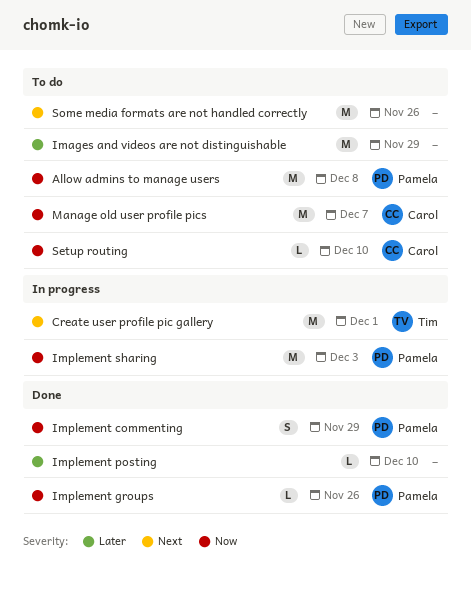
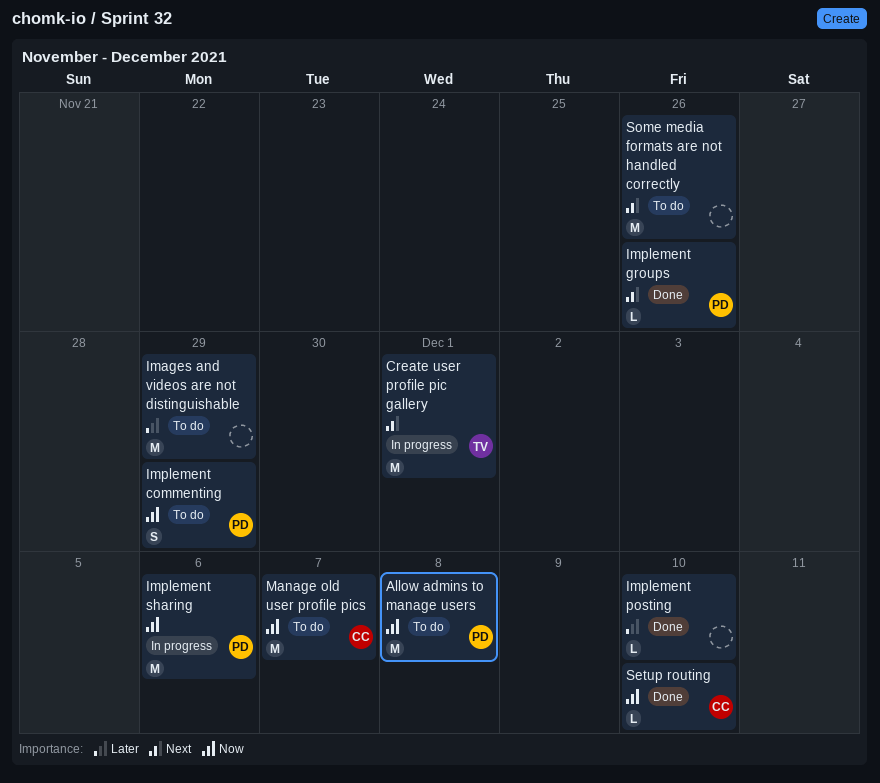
Implement commenting, status: Done -> To do
Implement groups, priority: Now -> Next
Implement sharing, due: Dec 3 -> Dec 6
Setup routing, status: To do -> Done

